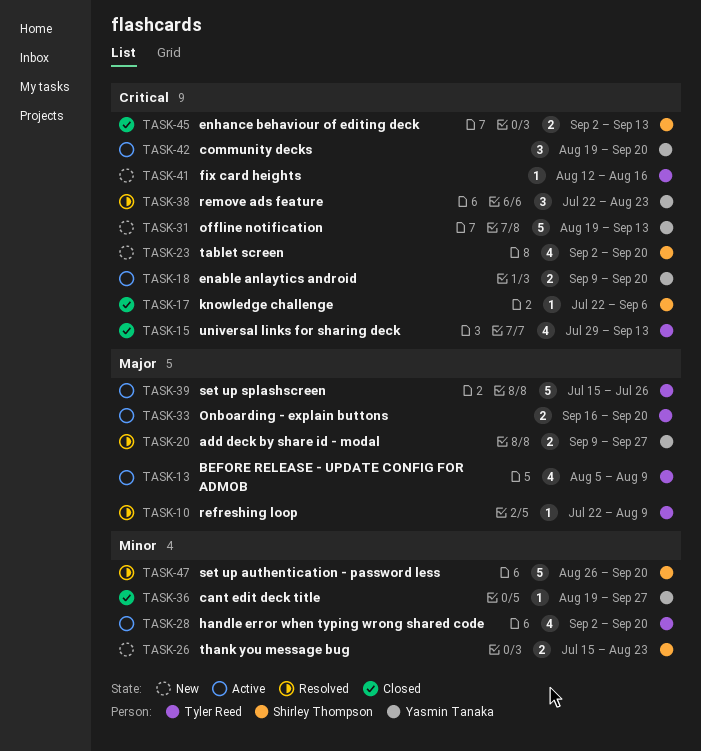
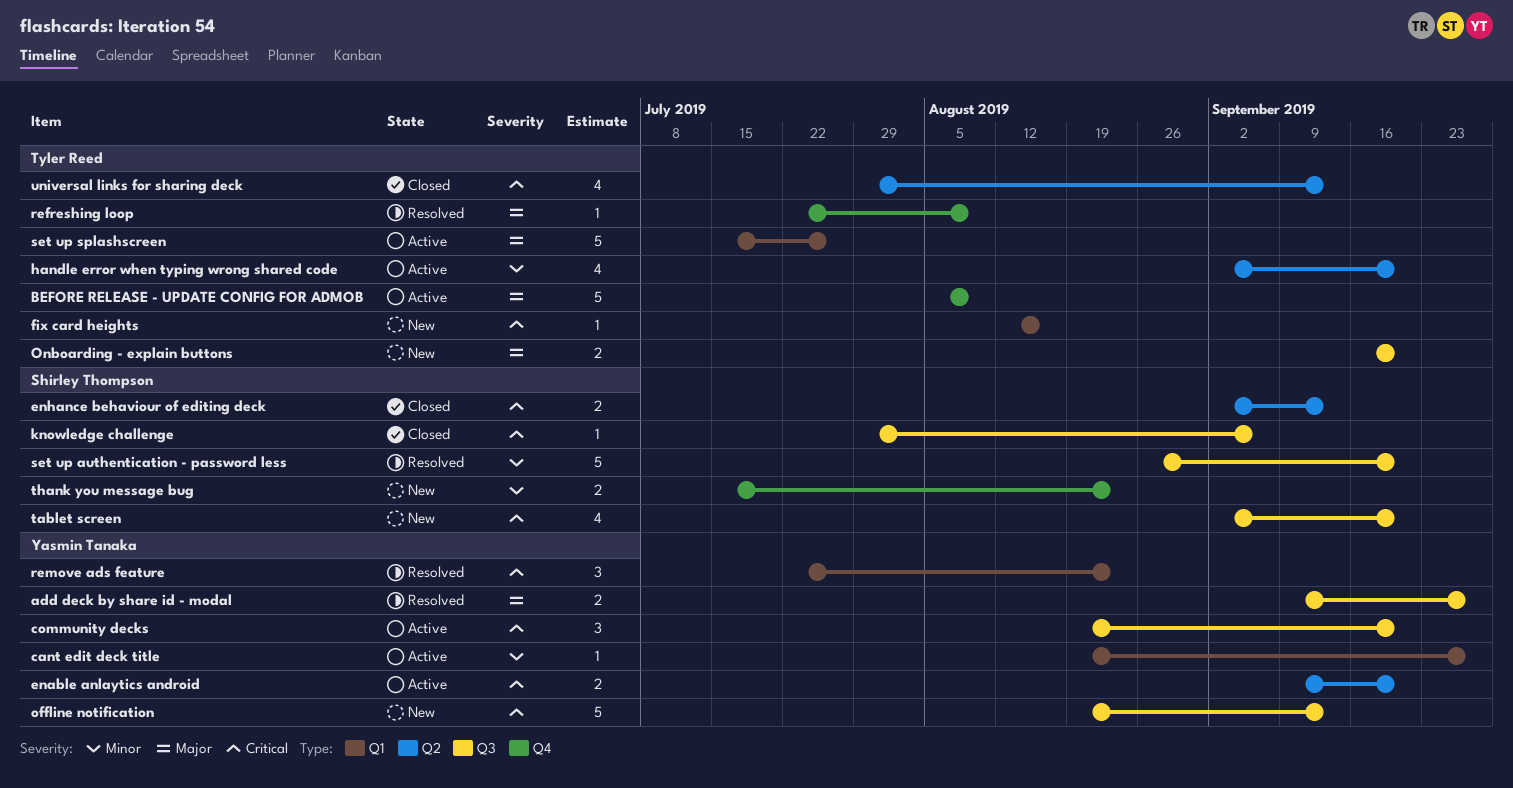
BEFORE RELEASE - UPDATE CONFIG FOR ADMOB, estimate: 4 -> 5
cant edit deck title, status: Closed -> Active
knowledge challenge, start: Jul 22 -> Jul 29
Onboarding - explain buttons, status: Active -> New

